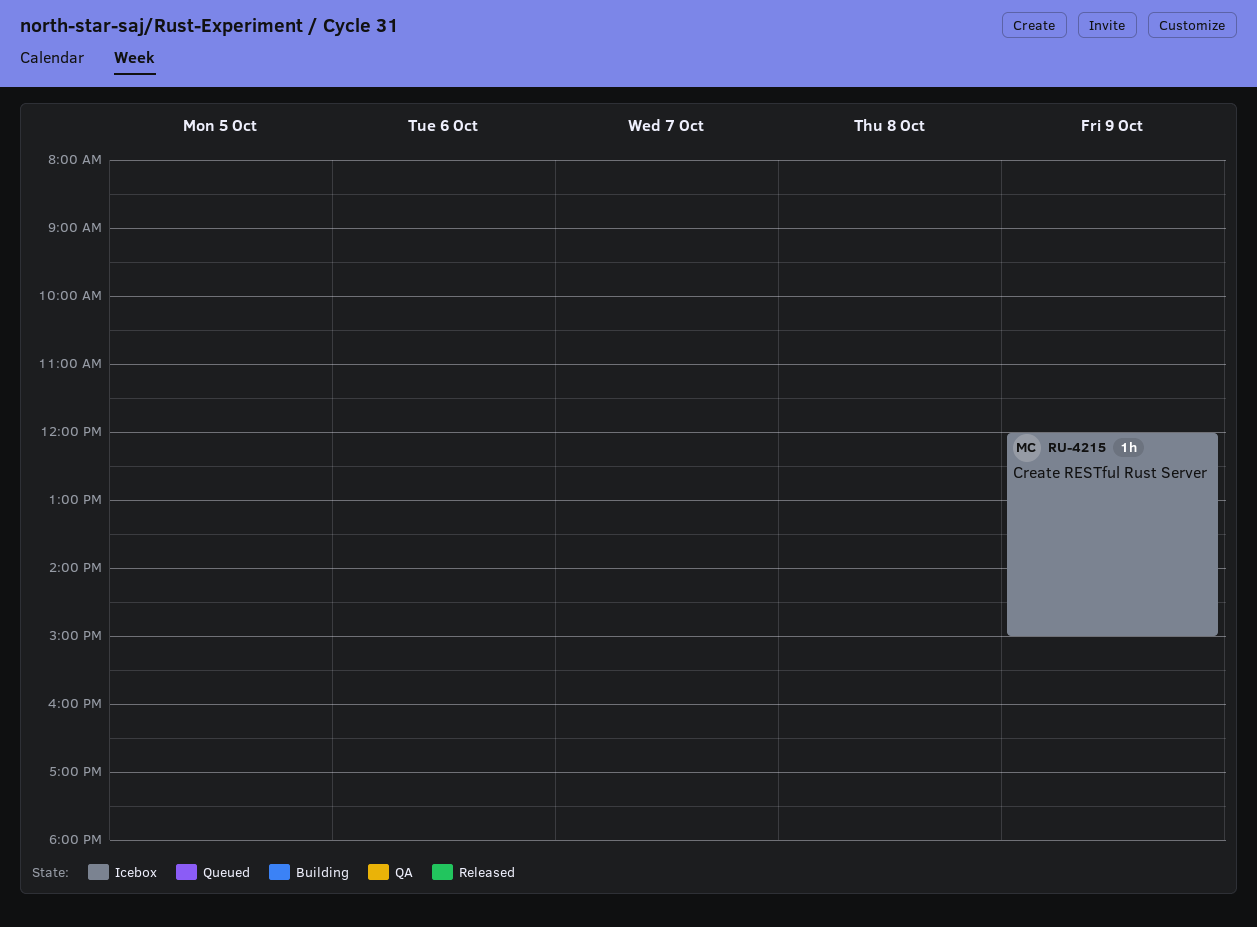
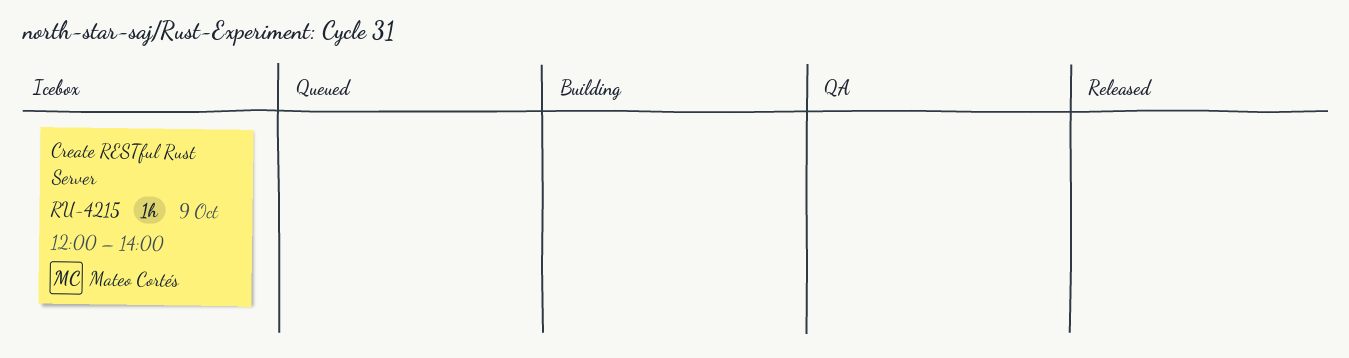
RU-4215, ends: 15:00 -> 14:00

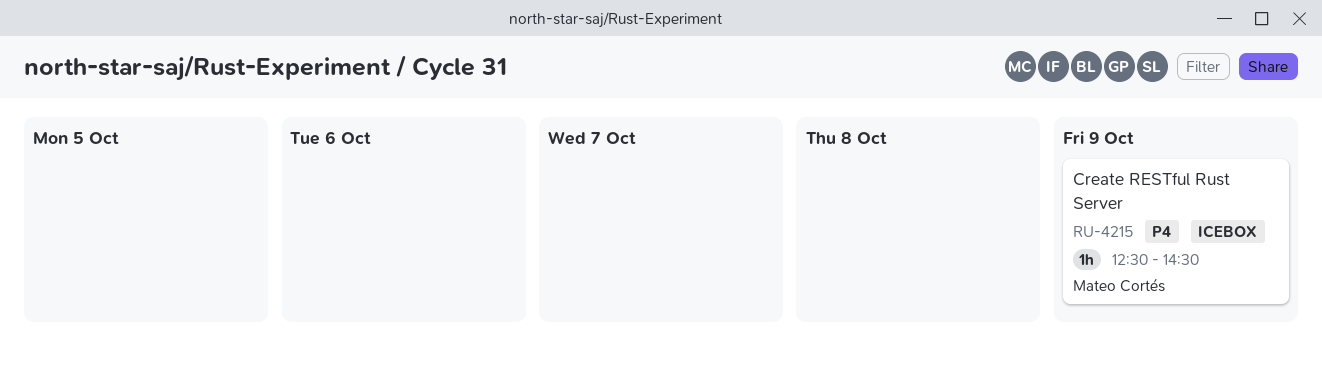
RU-4215, begins: 12:00 -> 12:30
RU-4215, ends: 14:00 -> 14:30

